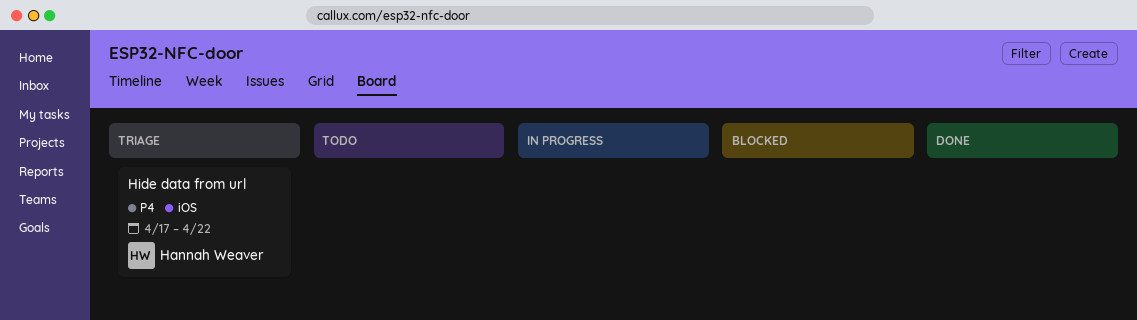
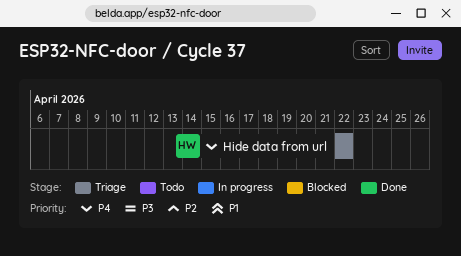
Hide data from url, start: Apr 17 -> Apr 22

